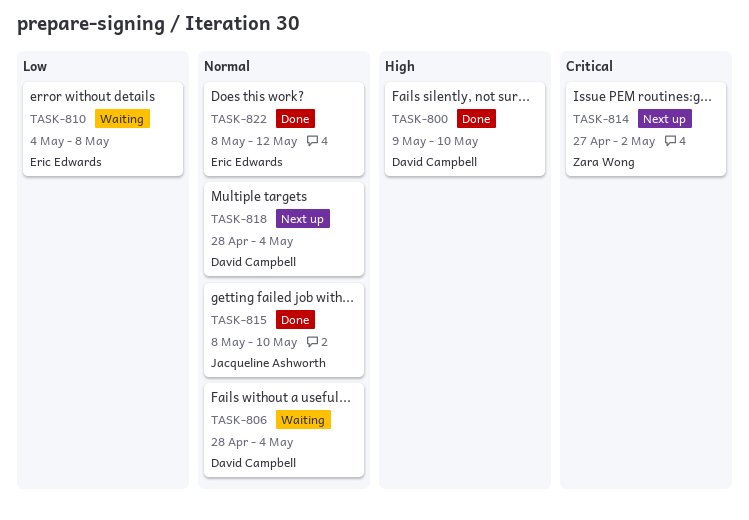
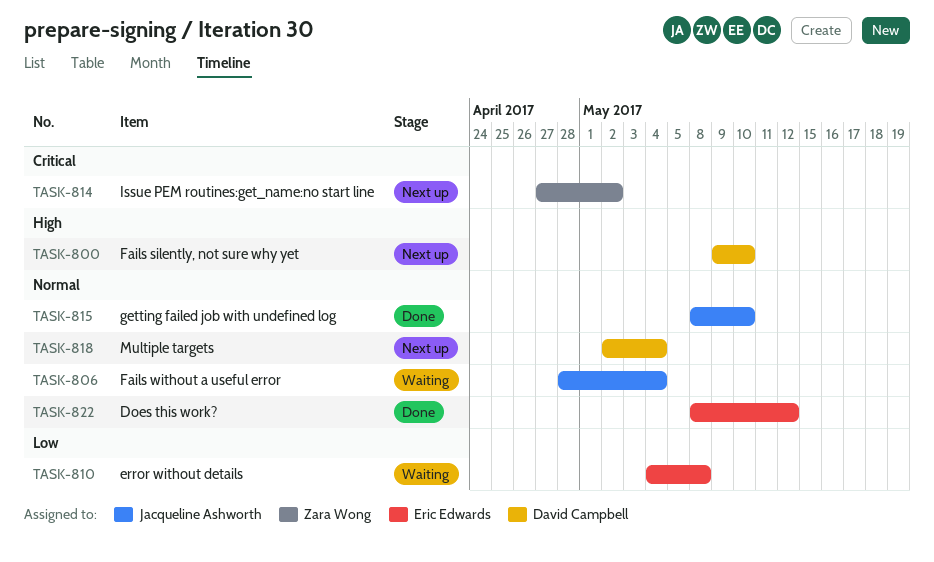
TASK-800, status: Done -> Next up
TASK-806, owner: David Campbell -> Jacqueline Ashworth
TASK-818, start: Apr 28 -> May 2

